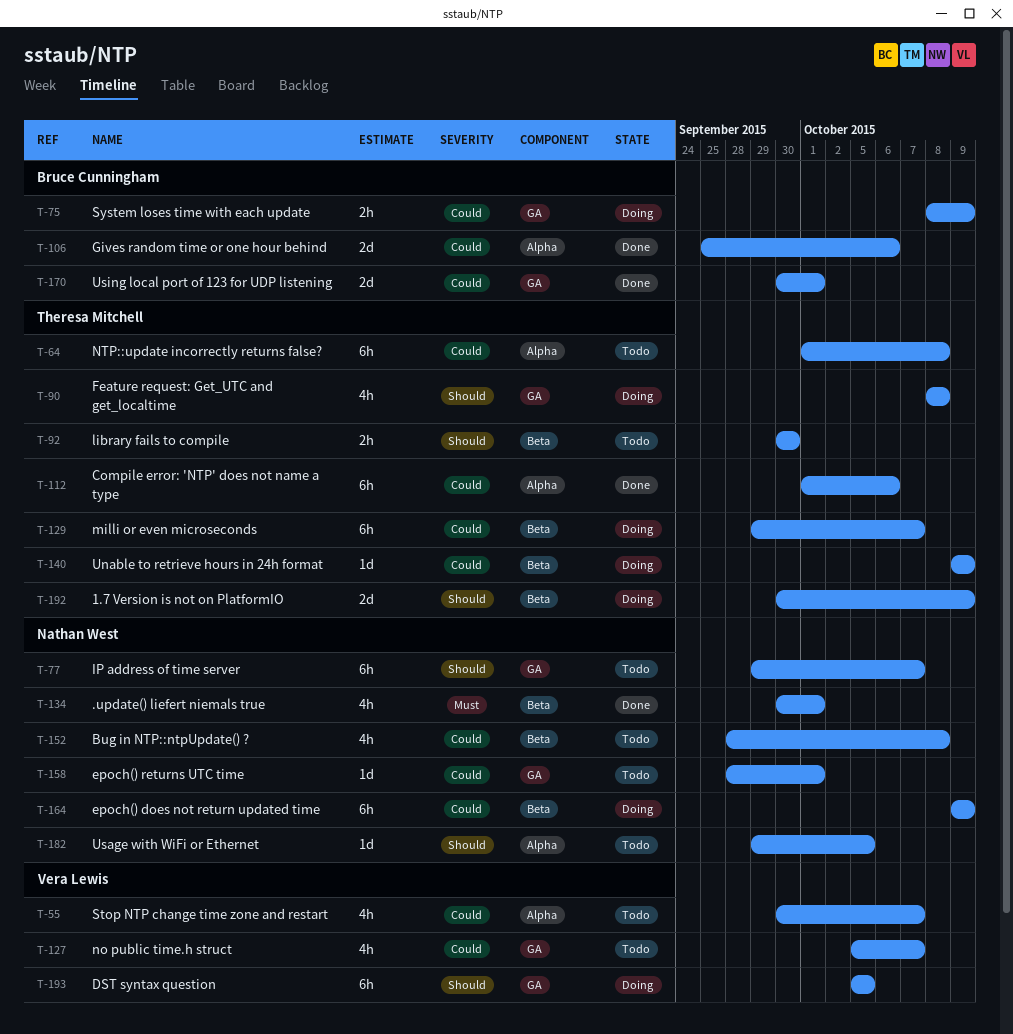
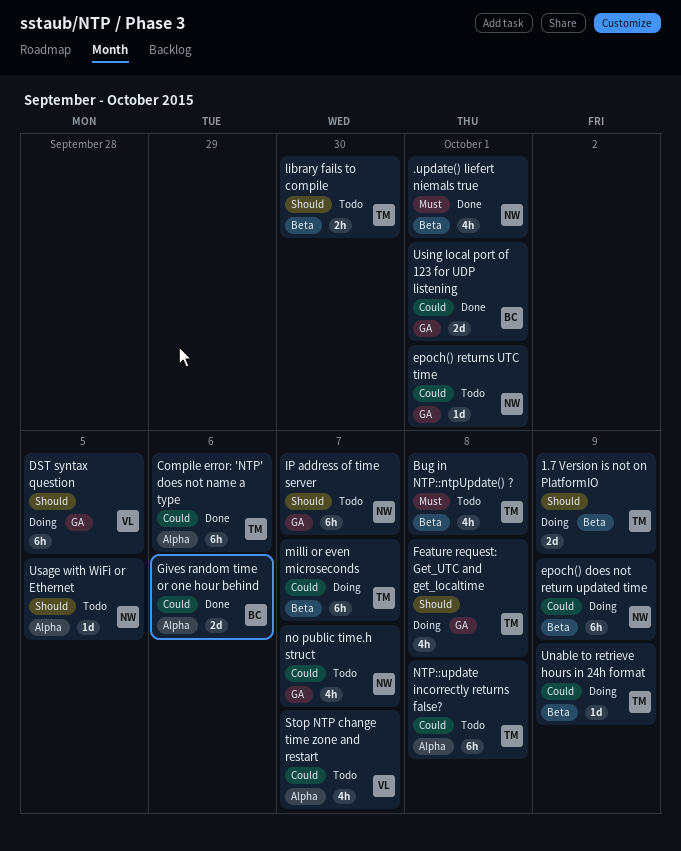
Bug in NTP::ntpUpdate() ?, owner: Nathan West -> Theresa Mitchell
Bug in NTP::ntpUpdate() ?, priority: Could -> Must
no public time.h struct, owner: Vera Lewis -> Nathan West
System loses time with each update: present -> none

